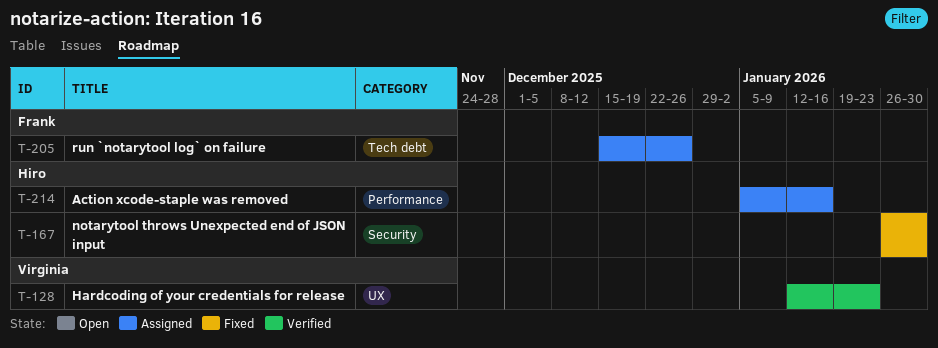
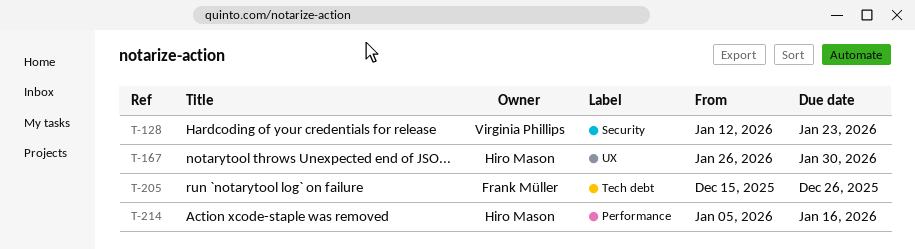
T-128, label: UX -> Security
T-167, label: Security -> UX

